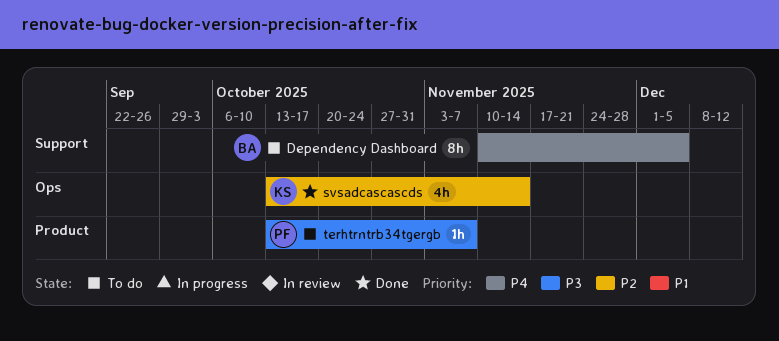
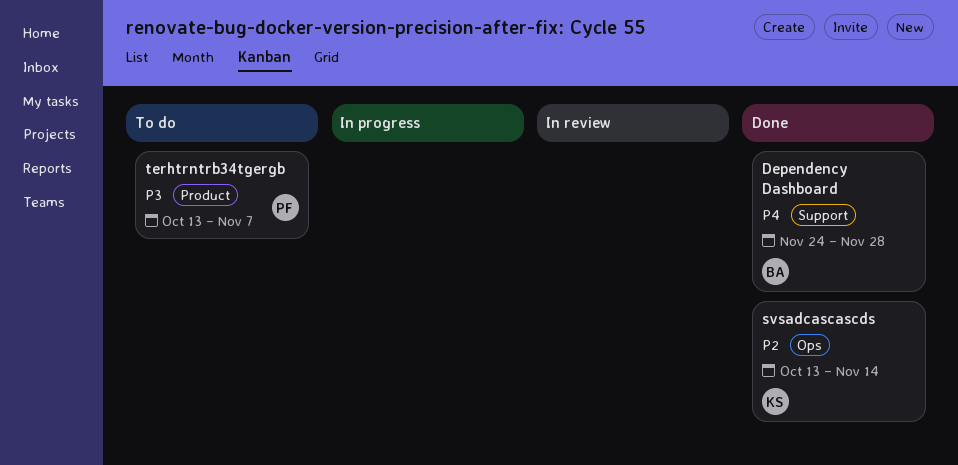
Dependency Dashboard, status: To do -> Done
Dependency Dashboard, start: Nov 10 -> Nov 24
Dependency Dashboard, due: Dec 5 -> Nov 28

